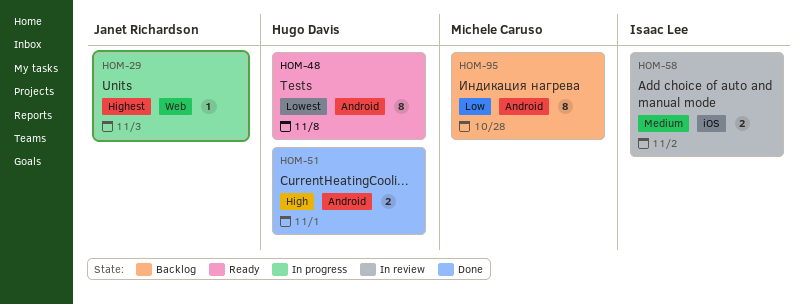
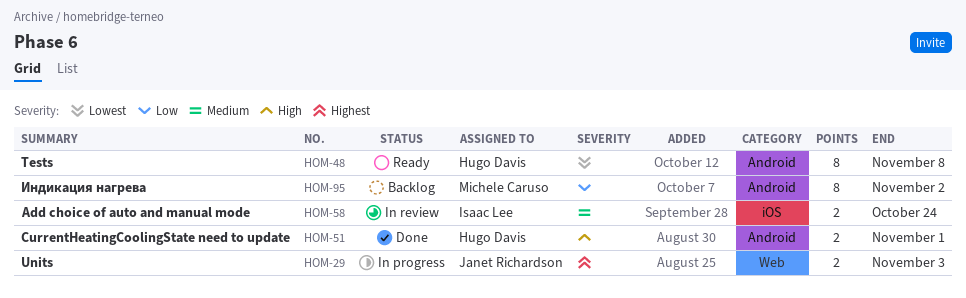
HOM-29, estimate: 1 -> 2
HOM-58, due: Nov 2 -> Oct 24
HOM-95, due: Oct 28 -> Nov 2

